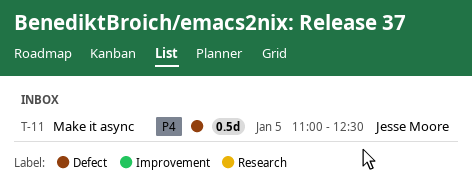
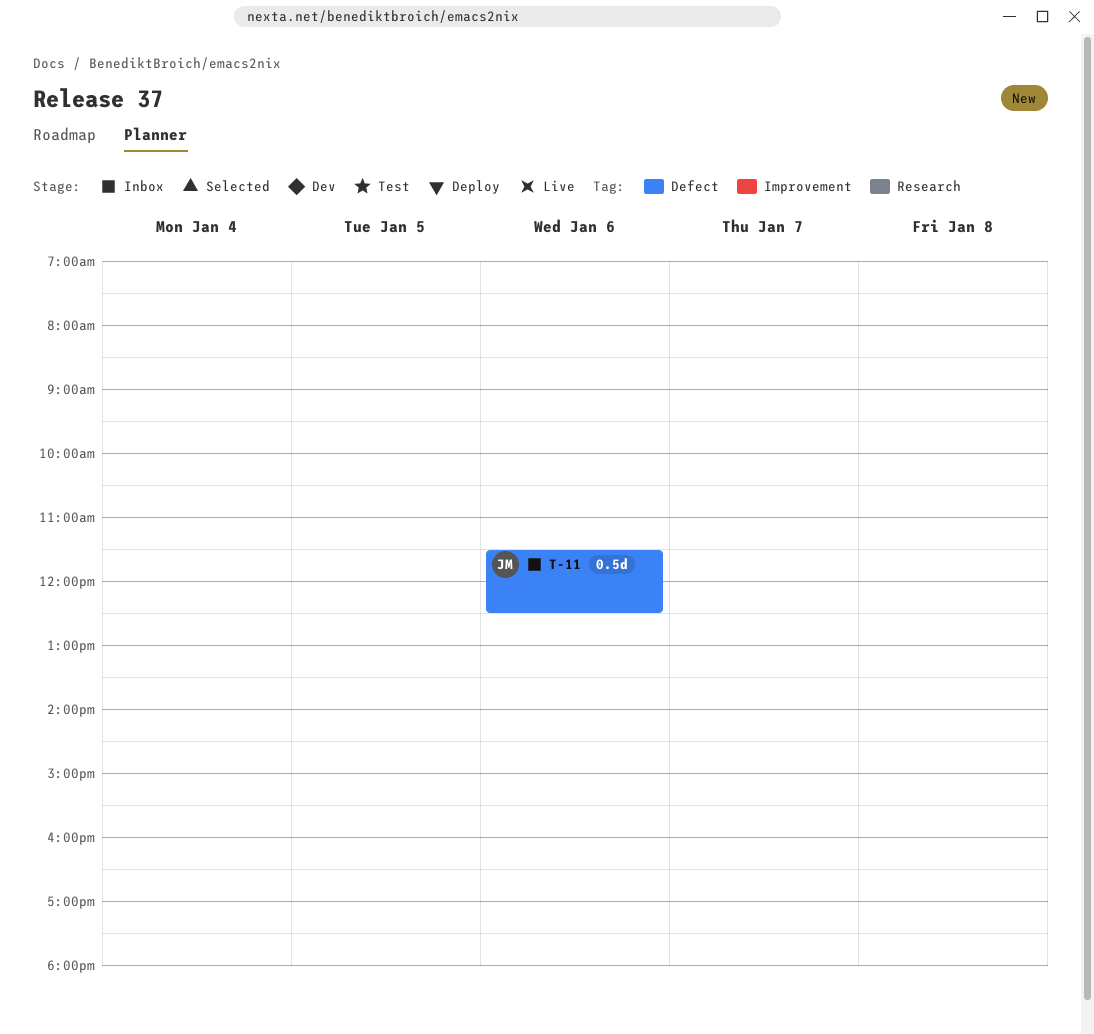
T-11, day: Jan 5 -> Jan 6
T-11, begins: 11:00 -> 11:30

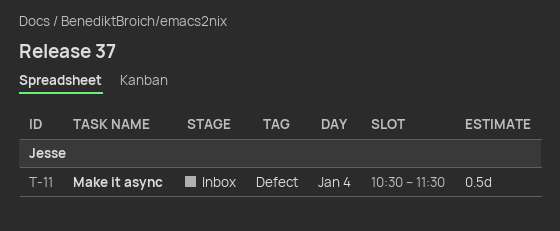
T-11, day: Jan 6 -> Jan 4
T-11, begins: 11:30 -> 10:30
T-11, ends: 12:30 -> 11:30

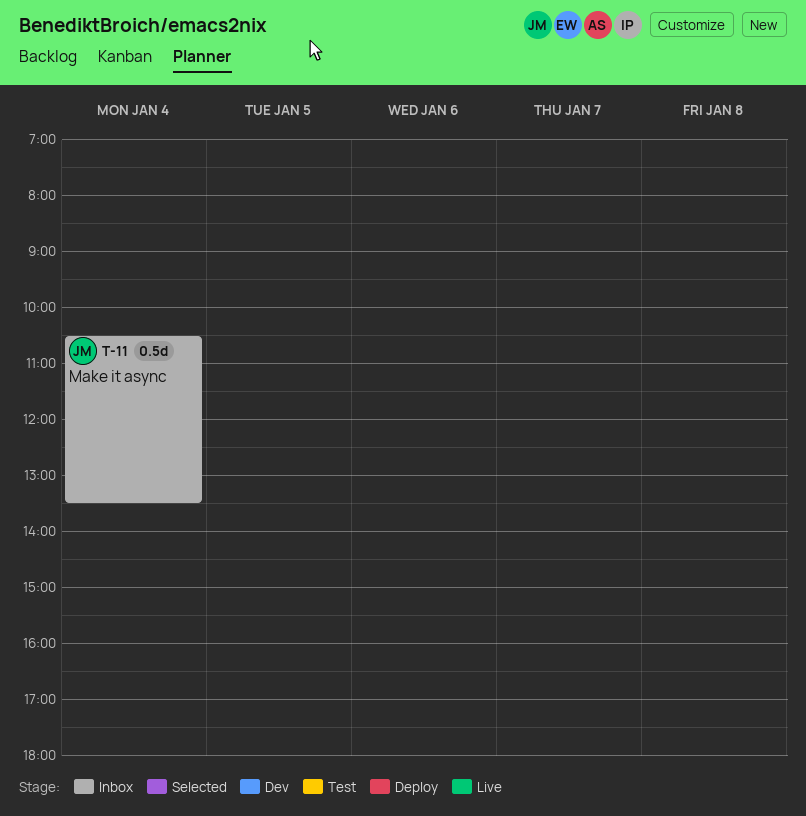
T-11, ends: 11:30 -> 13:30

